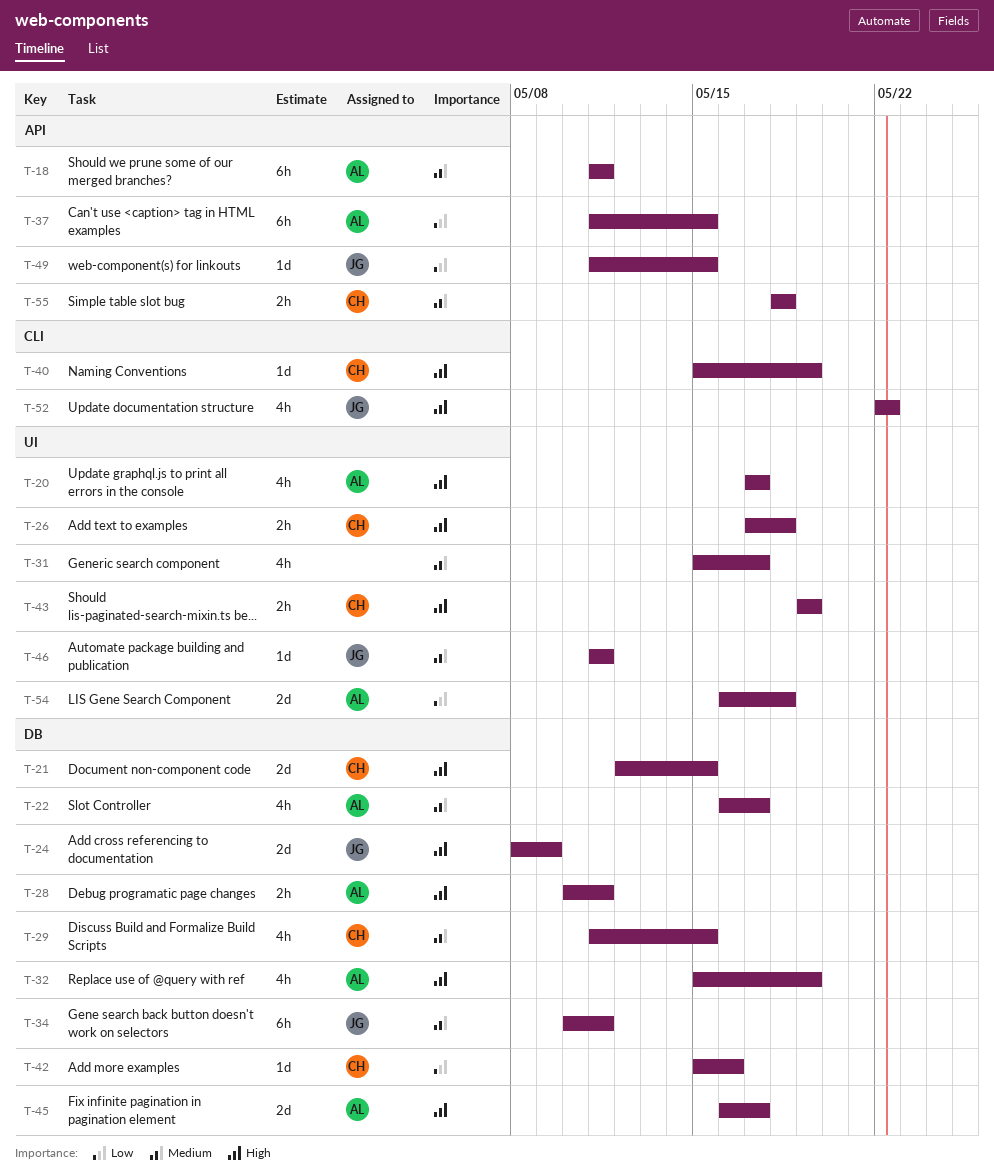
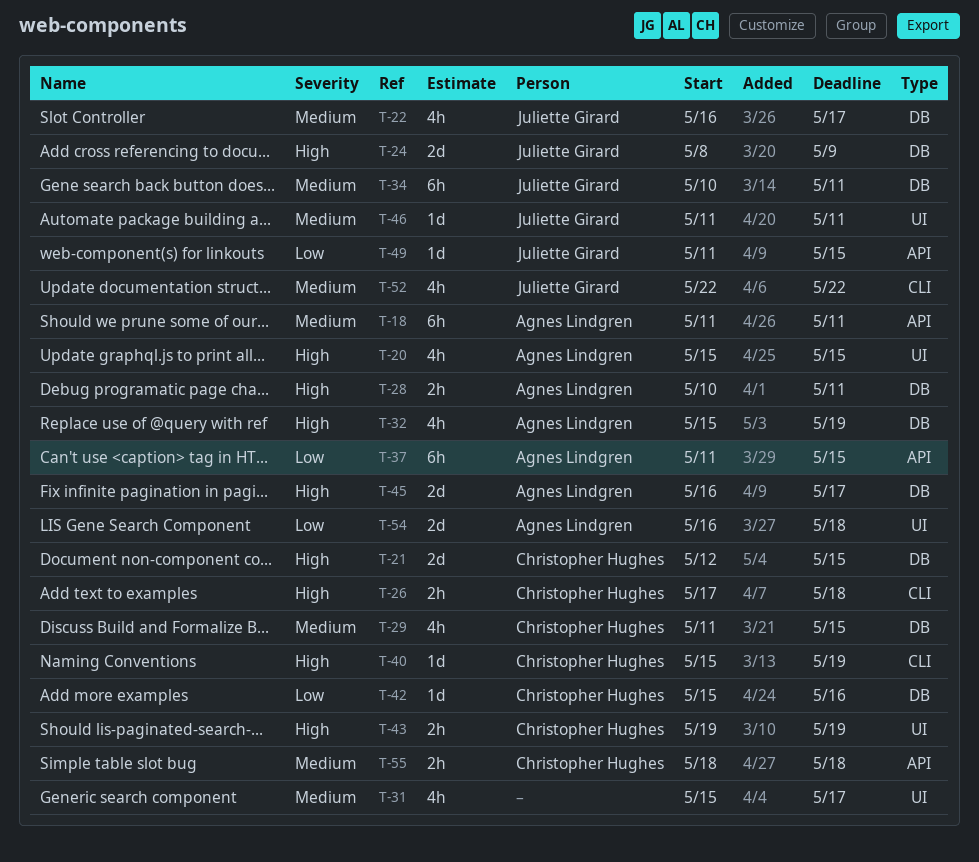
T-20, start: May 17 -> May 15
T-20, due: May 17 -> May 15
T-22, owner: Agnes Lindgren -> Juliette Girard
T-26, label: UI -> CLI
T-52, priority: High -> Medium

